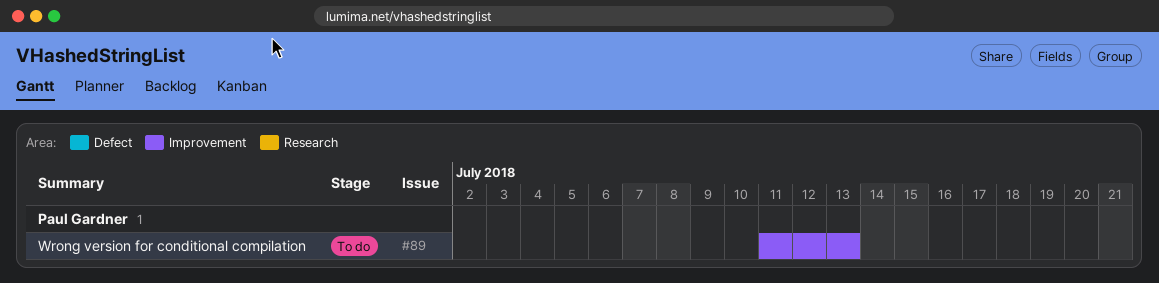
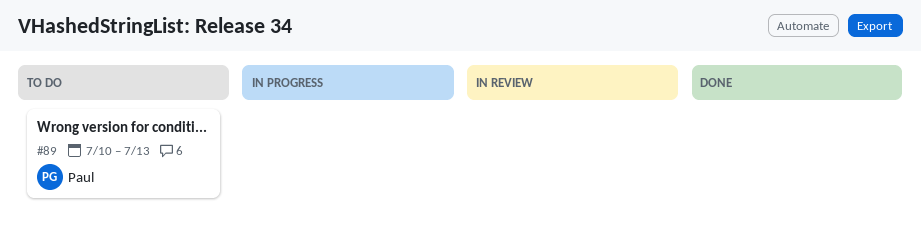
#89, start: Jul 11 -> Jul 10

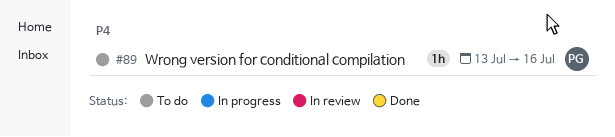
#89, start: Jul 10 -> Jul 13
#89, due: Jul 13 -> Jul 16

